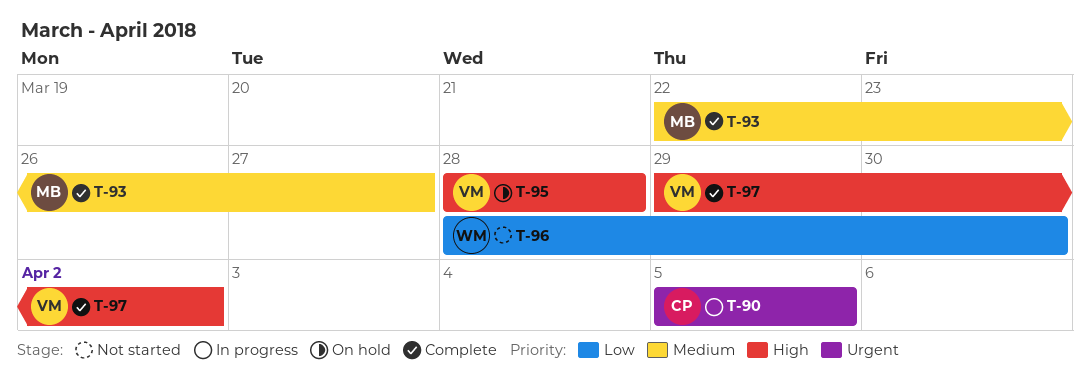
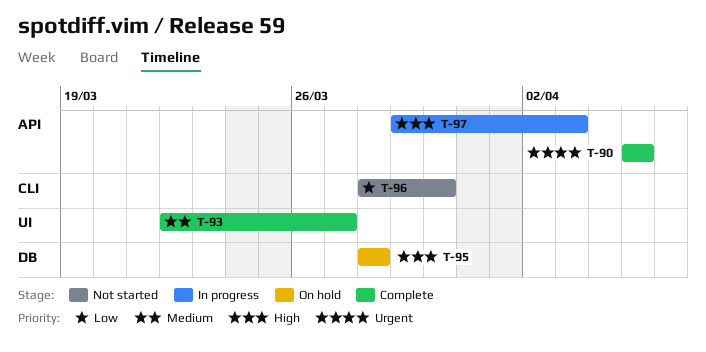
T-90, status: In progress -> Complete
T-97, status: Complete -> In progress
T-97, due: Apr 2 -> Apr 3

